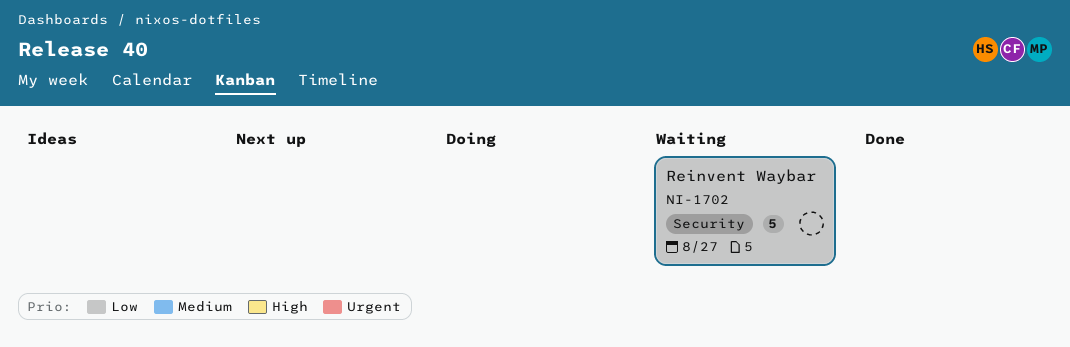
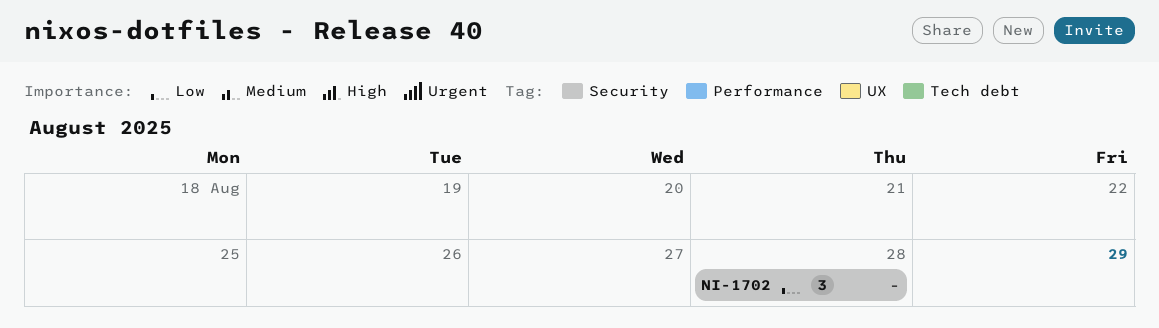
NI-1702, estimate: 5 -> 3
NI-1702, due: Aug 27 -> Aug 28

